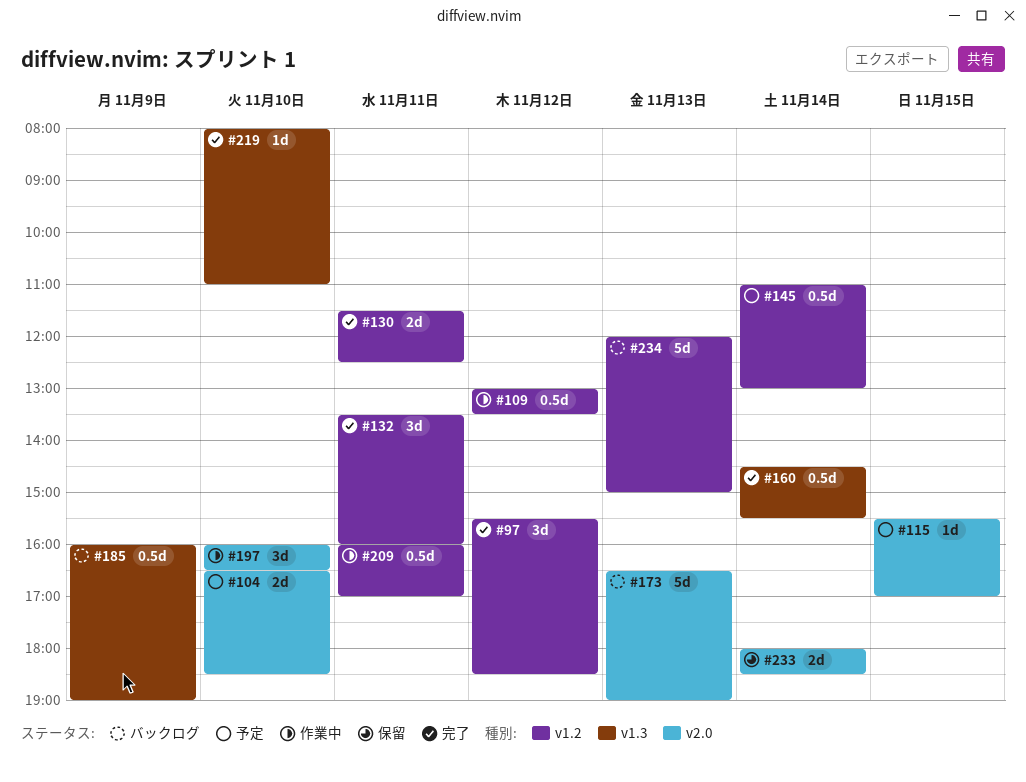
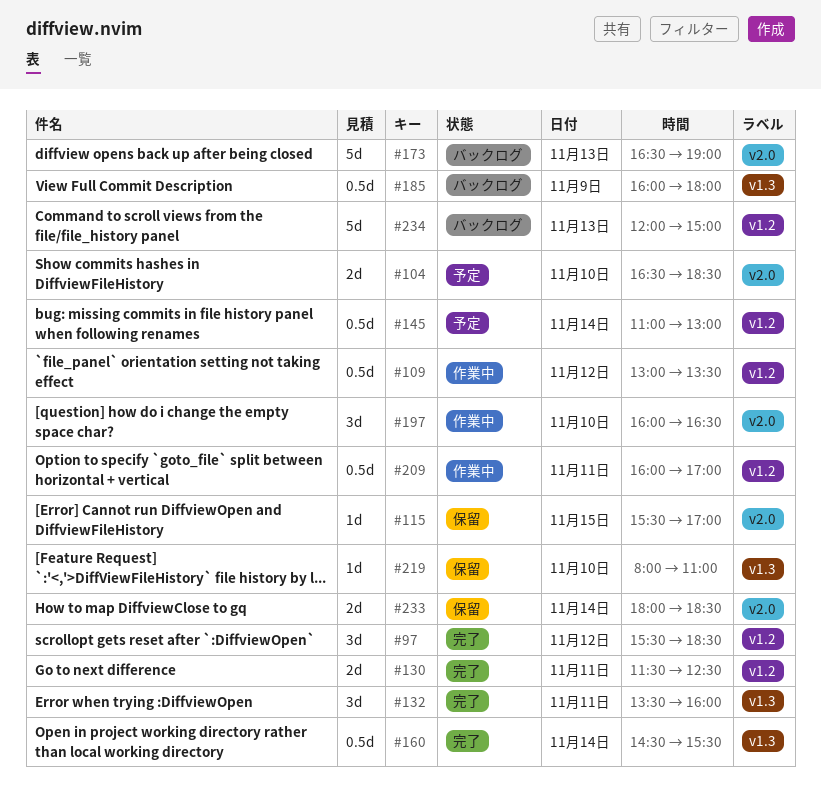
#115, status: 予定 -> 保留
#132, label: v1.2 -> v1.3
#185, ends: 19:00 -> 18:00
#219, status: 完了 -> 保留

